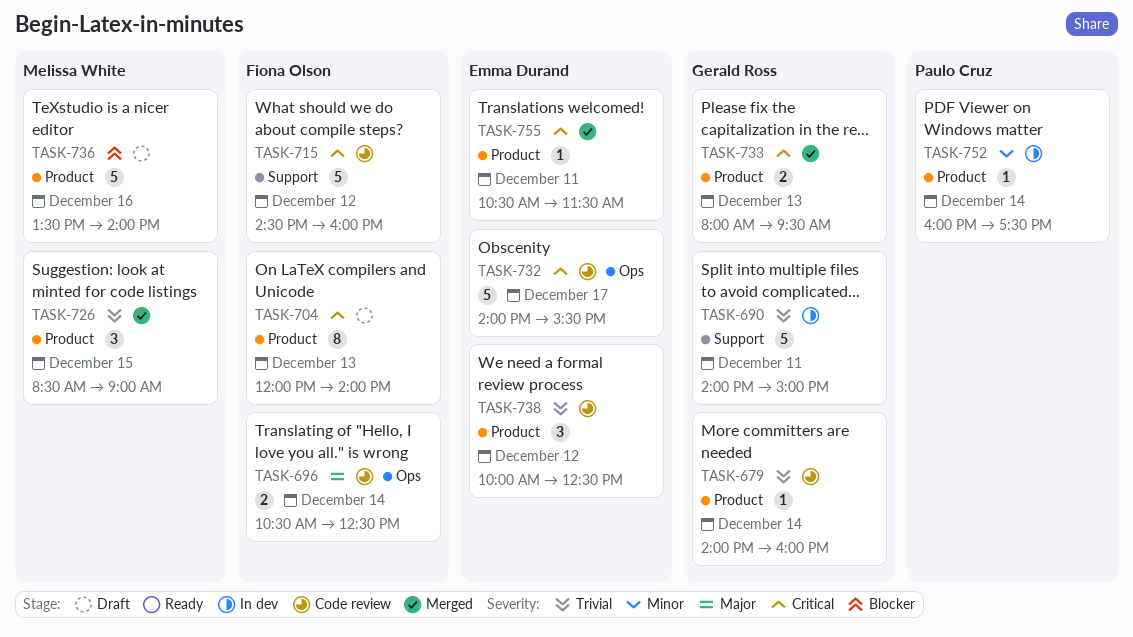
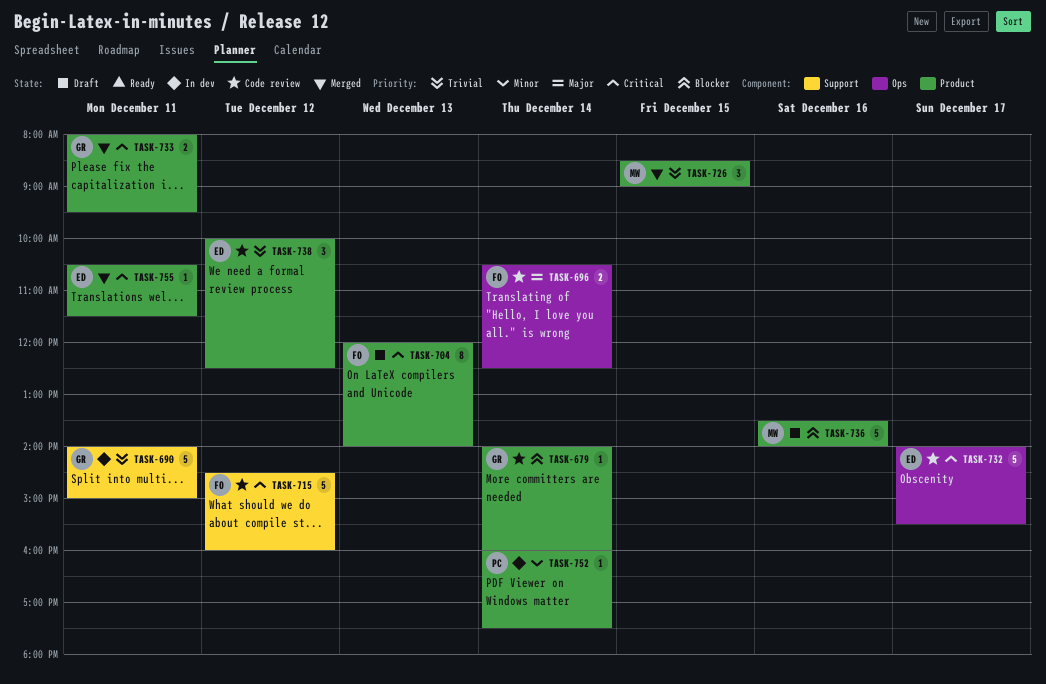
TASK-679, priority: Trivial -> Blocker
TASK-733, day: Dec 13 -> Dec 11

